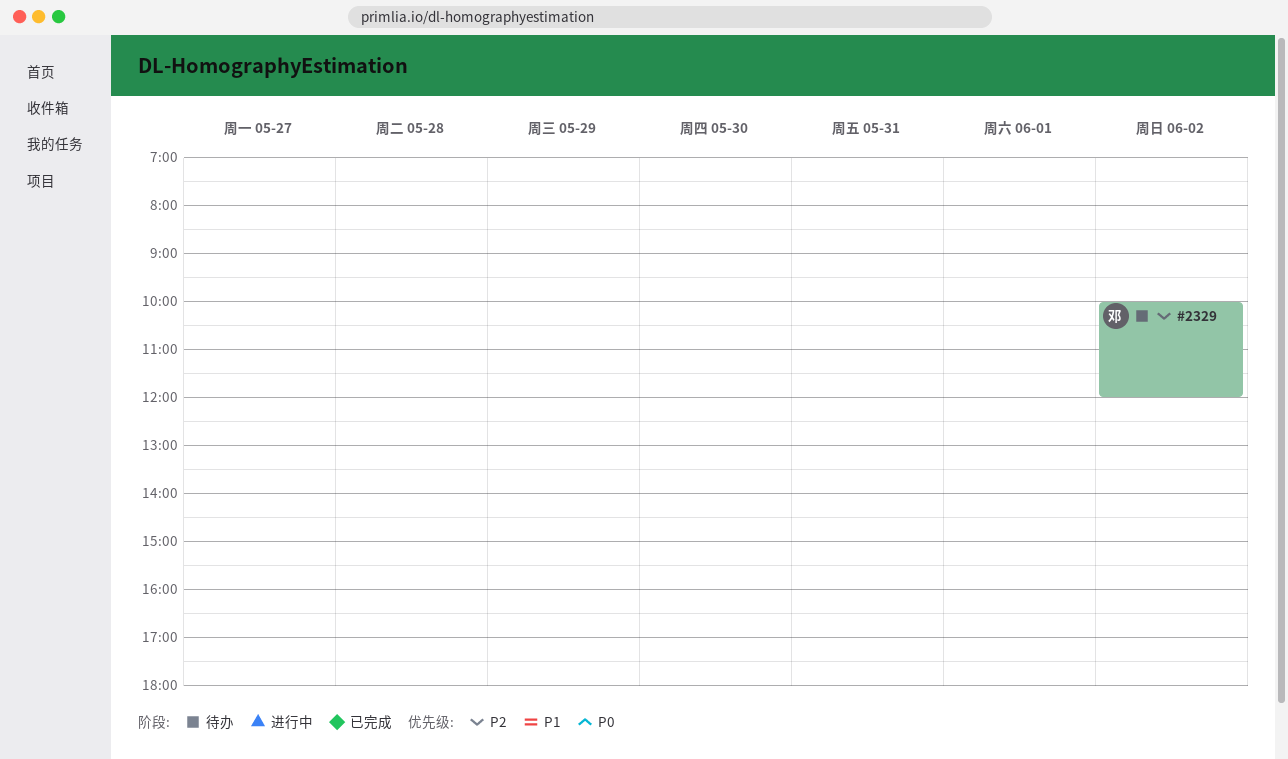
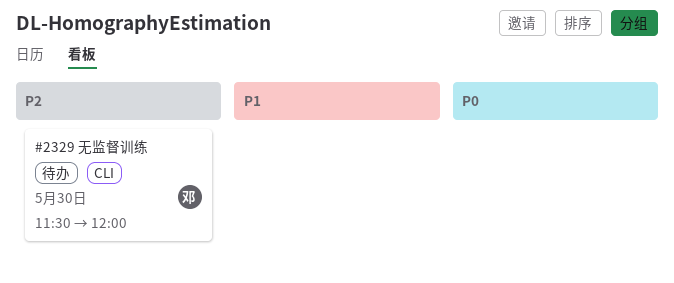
#2329, day: Jun 2 -> May 30
#2329, begins: 10:00 -> 11:30

